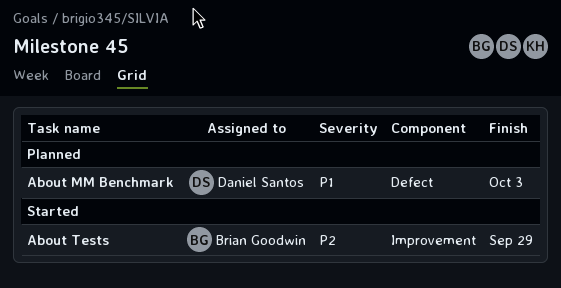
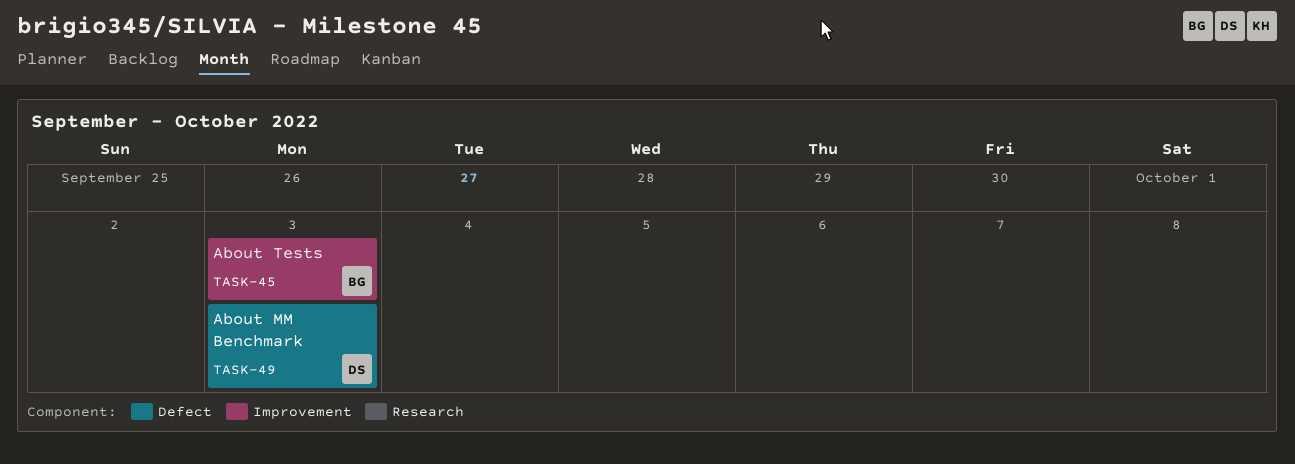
About Tests, due: Sep 29 -> Oct 3

